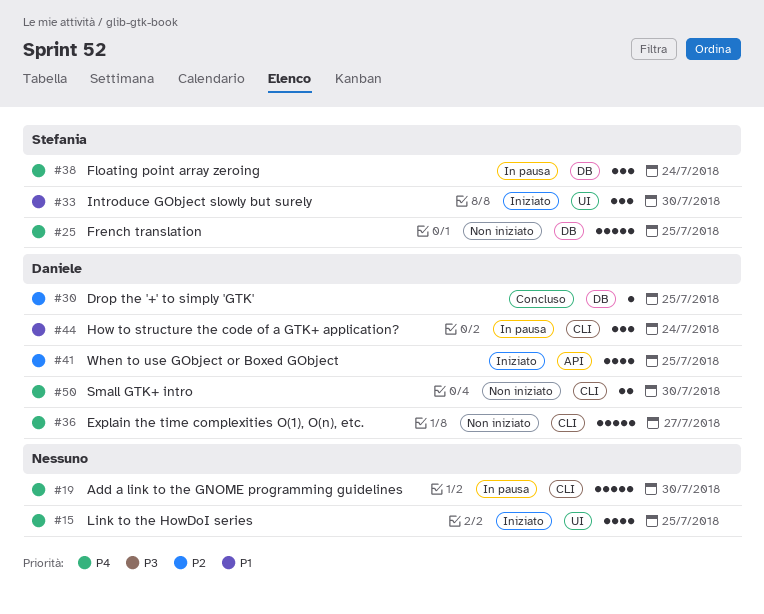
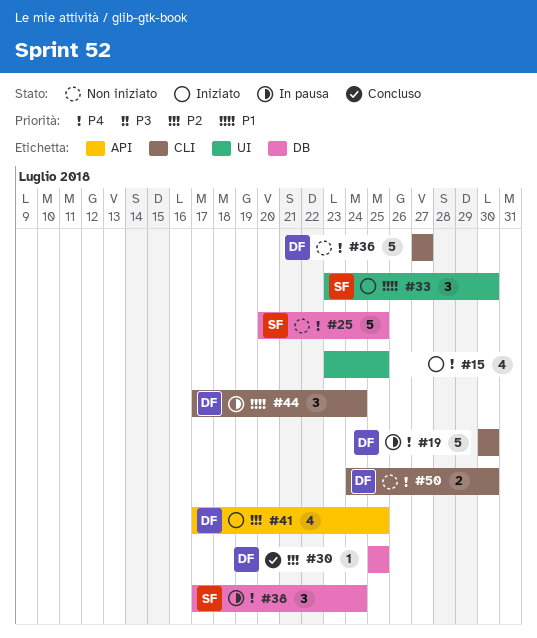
#19, owner: none -> Daniele

